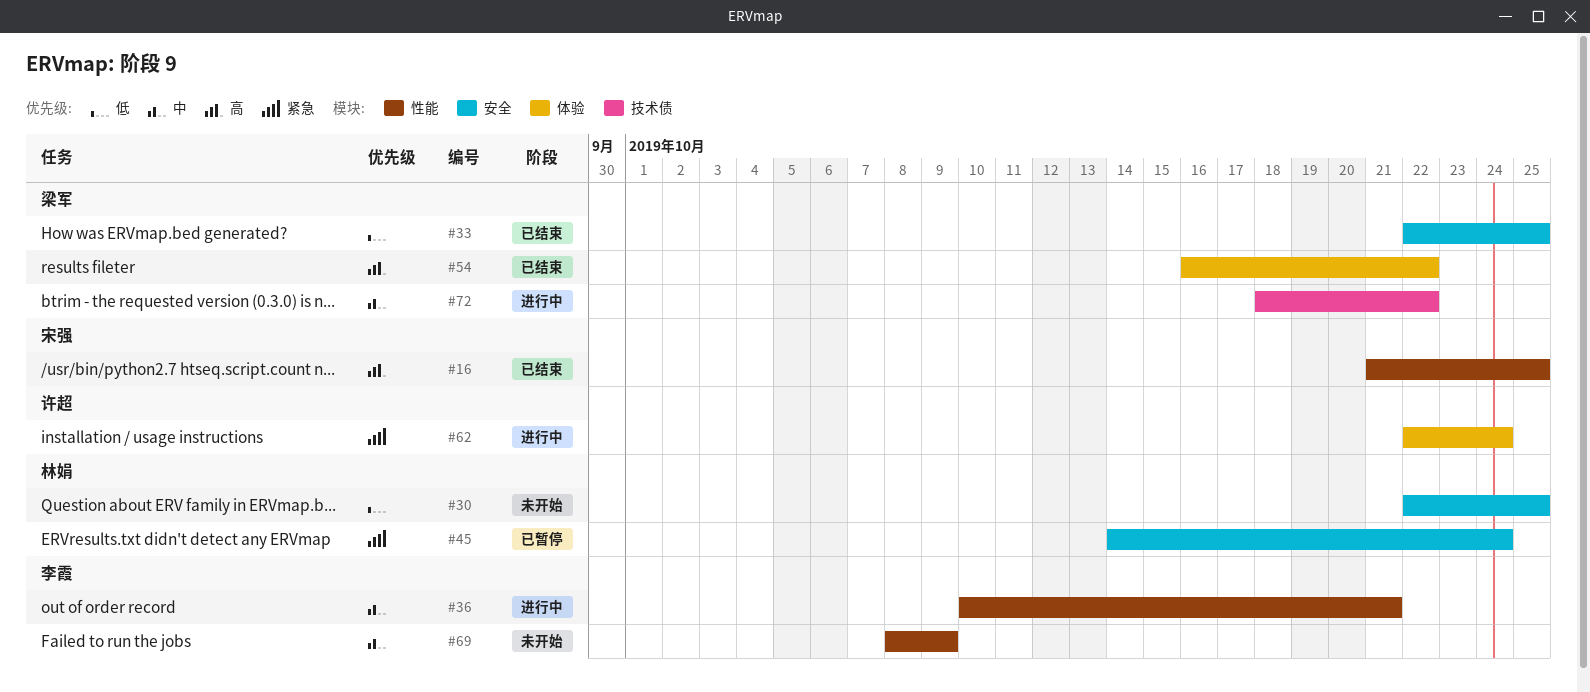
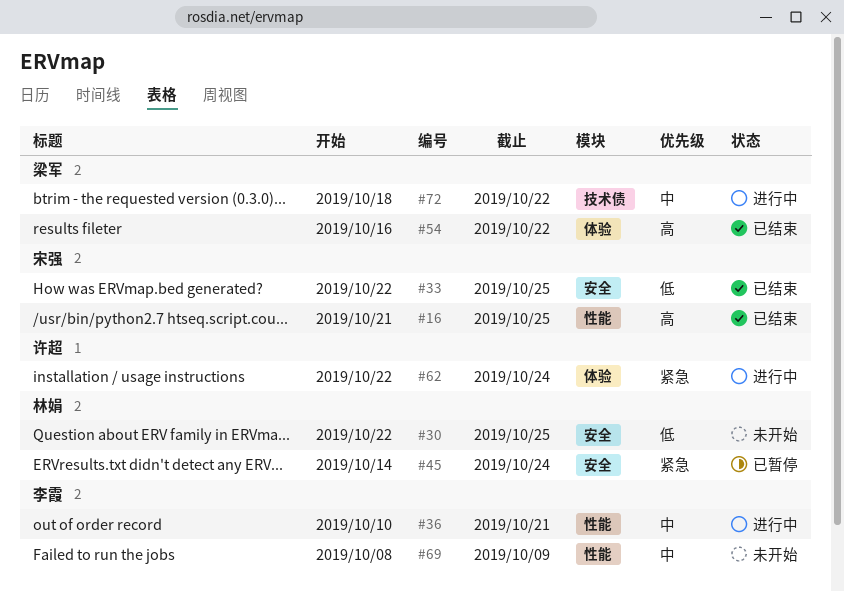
#33, owner: 梁军 -> 宋强

